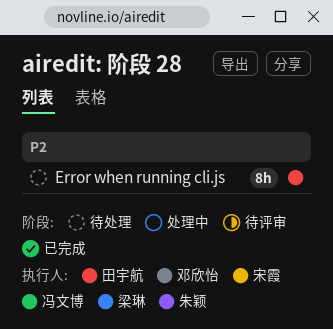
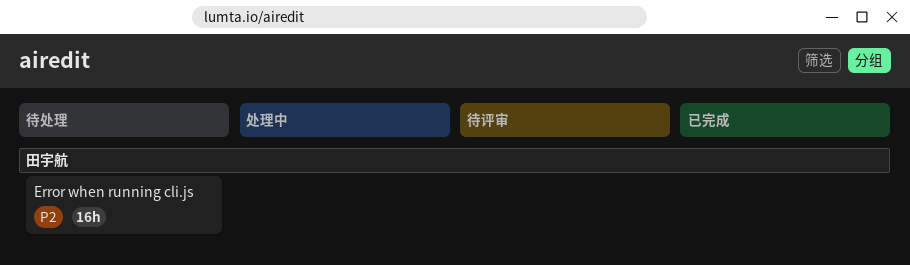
Error when running cli.js, estimate: 8h -> 16h

